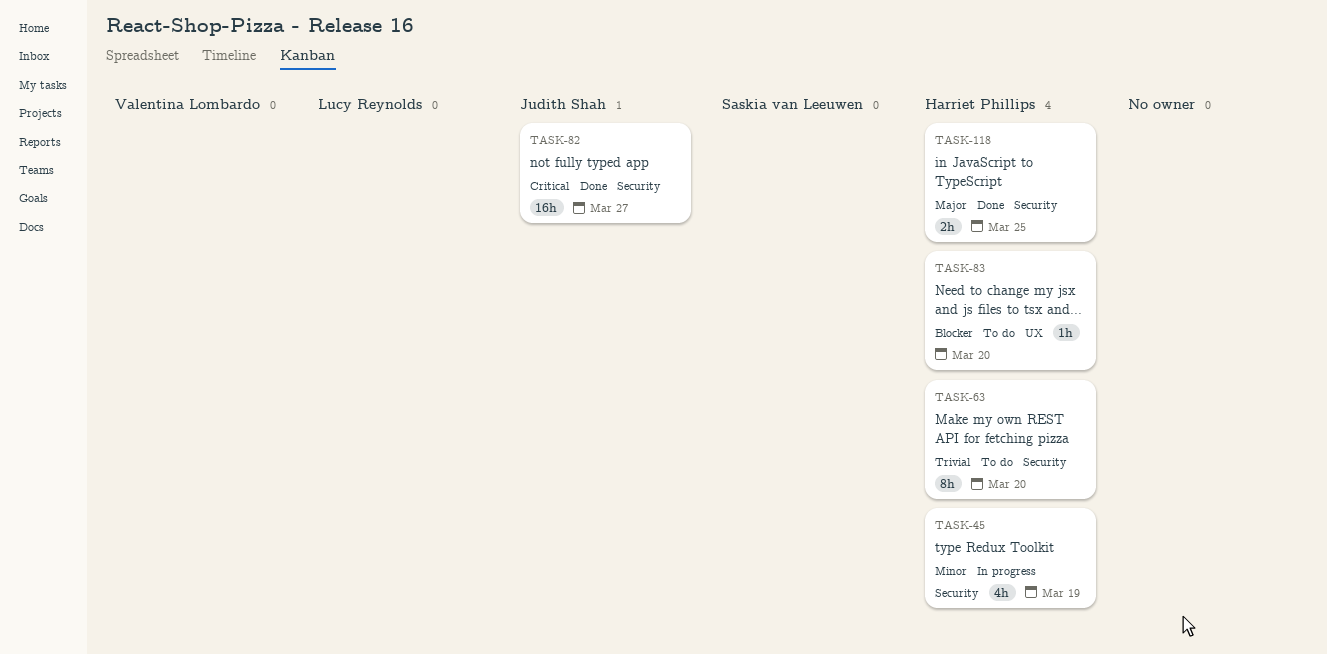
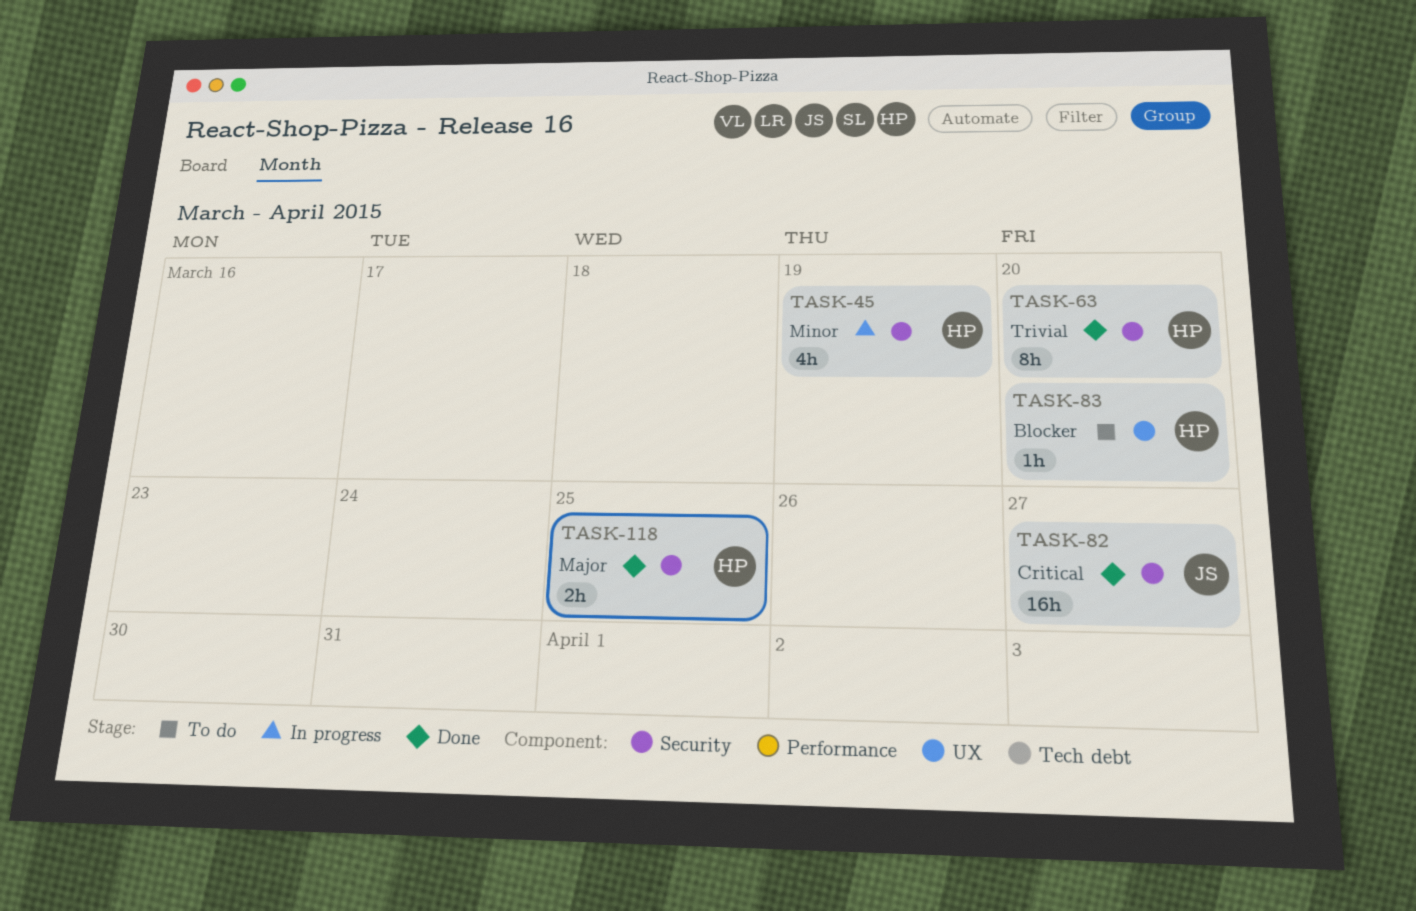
TASK-63, status: To do -> Done

